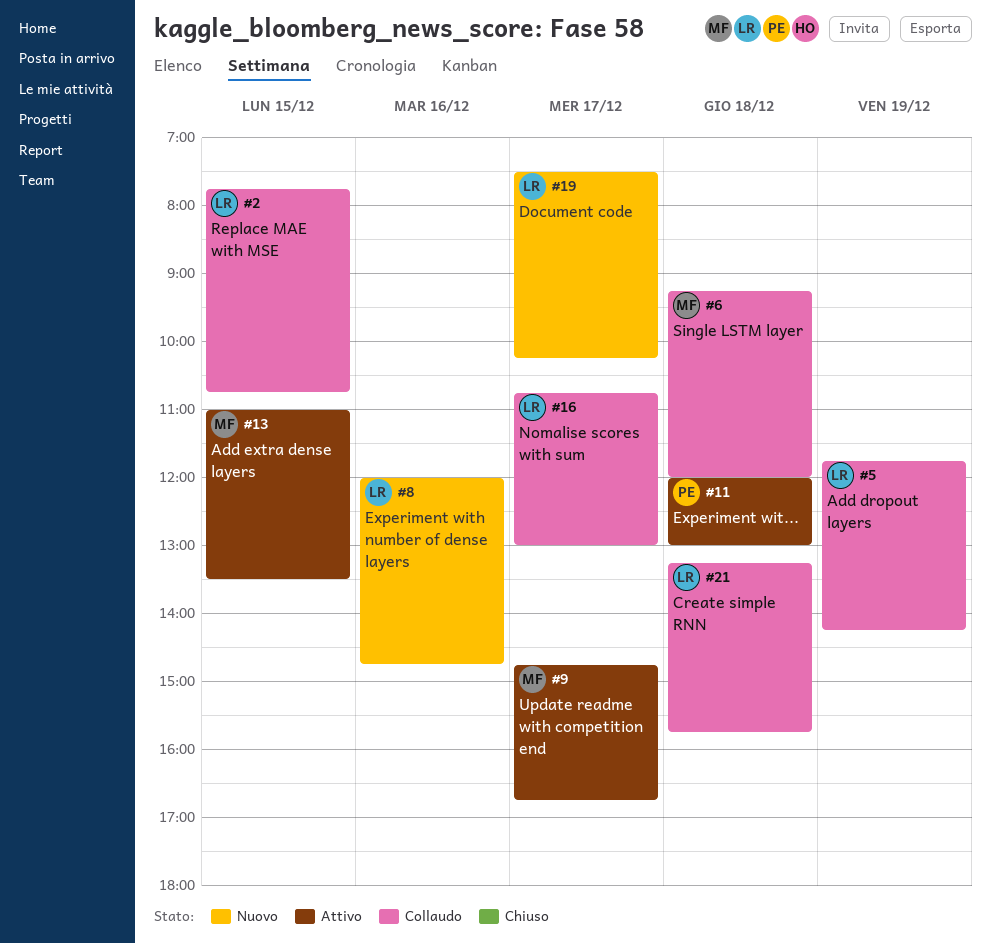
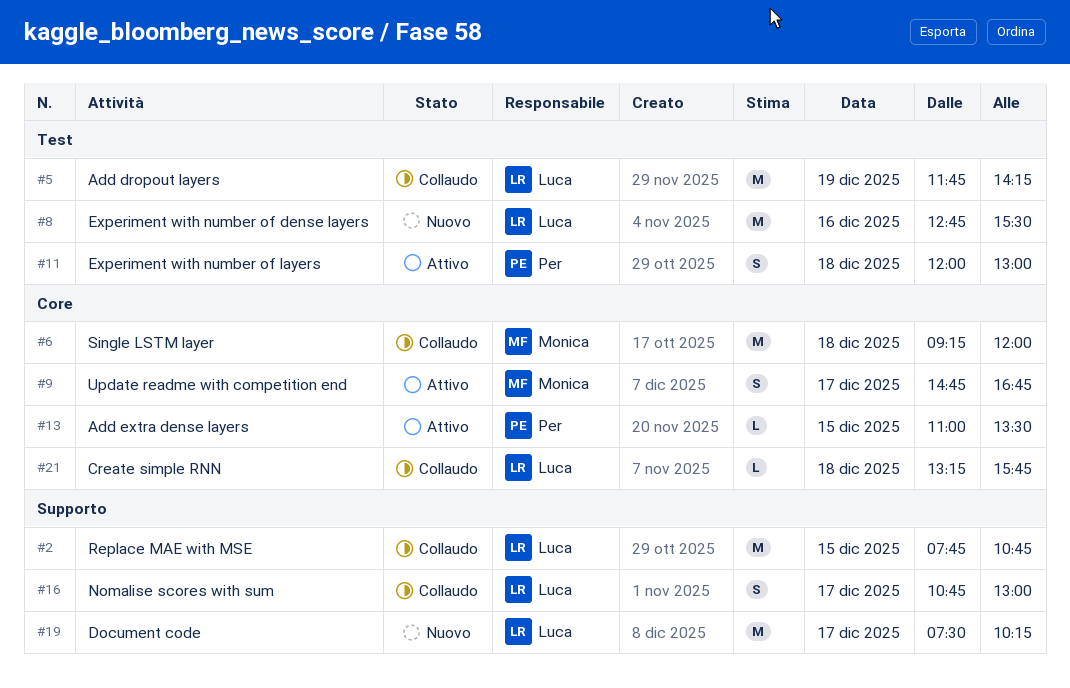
#8, begins: 12:00 -> 12:45
#8, ends: 14:45 -> 15:30
#13, owner: Monica -> Per

